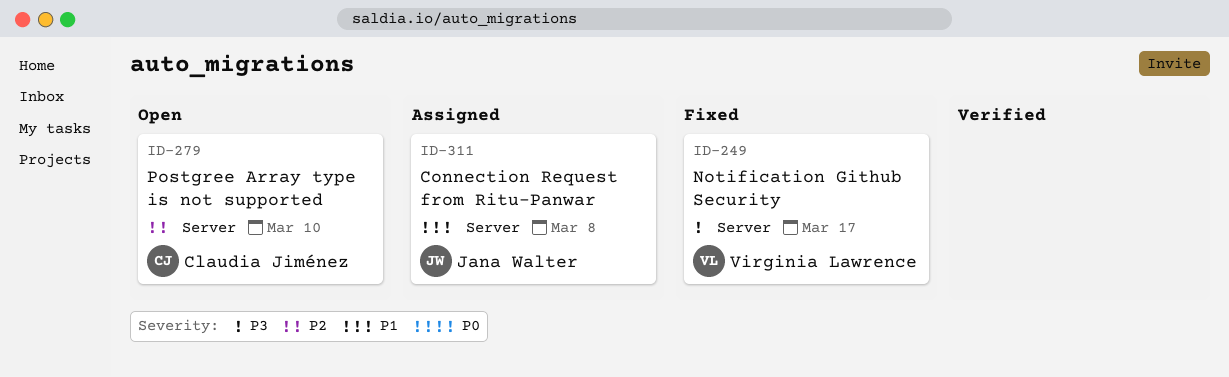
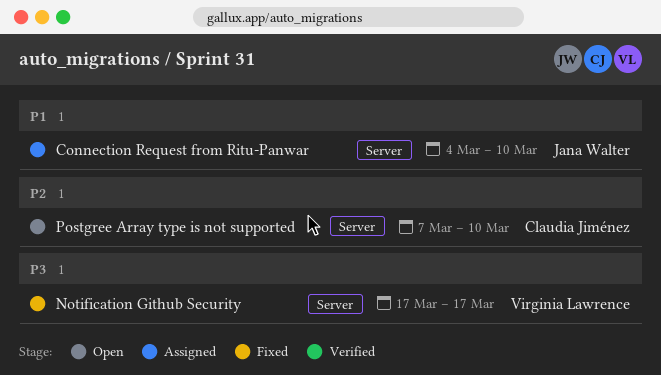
Connection Request from Ritu-Panwar, due: Mar 8 -> Mar 10

